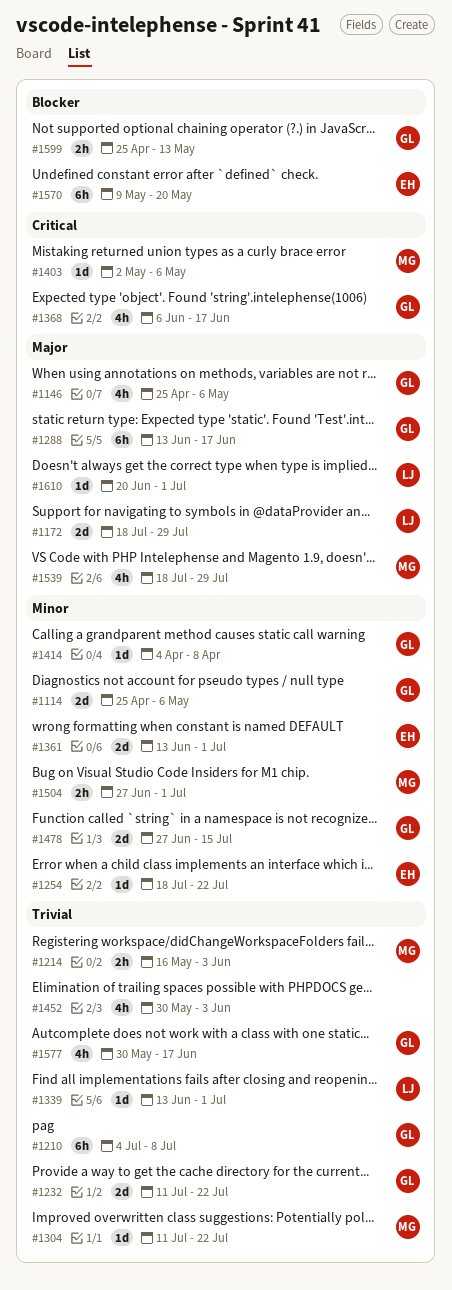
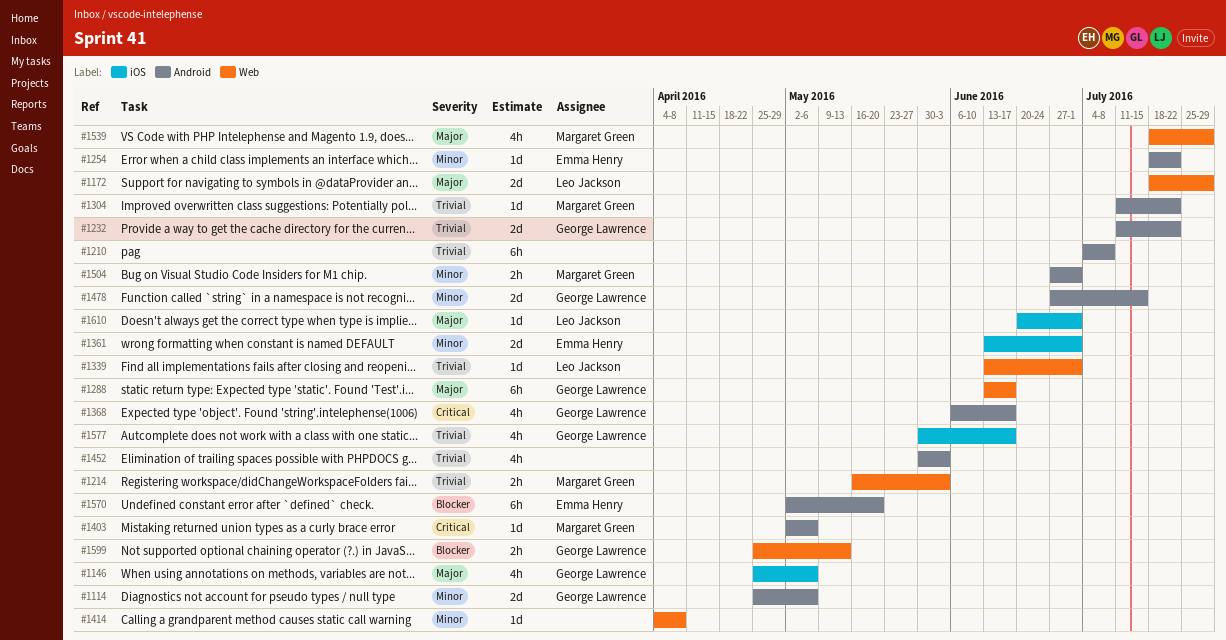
#1210, owner: George Lawrence -> none
#1414, owner: George Lawrence -> none
#1570, start: May 9 -> May 2

